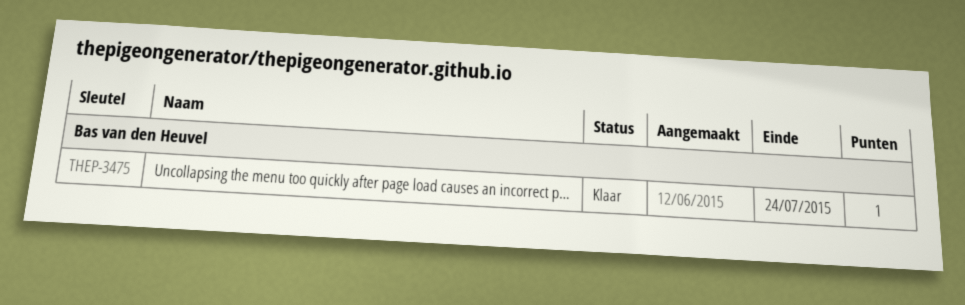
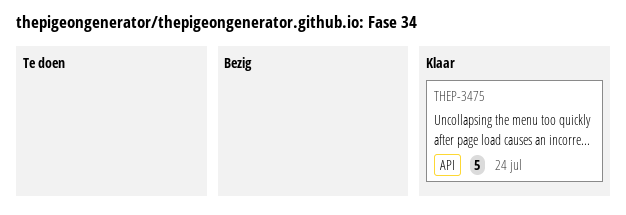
THEP-3475, estimate: 1 -> 5

